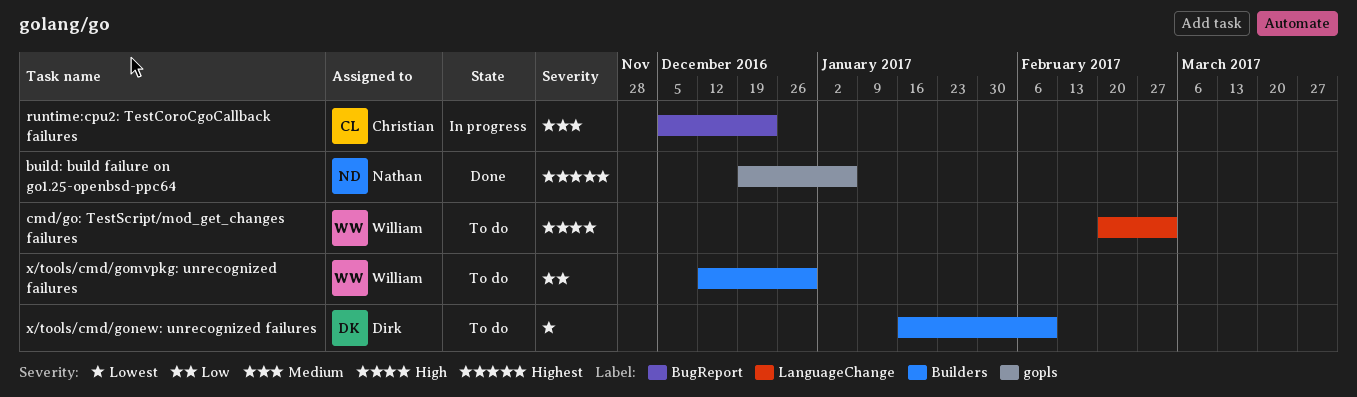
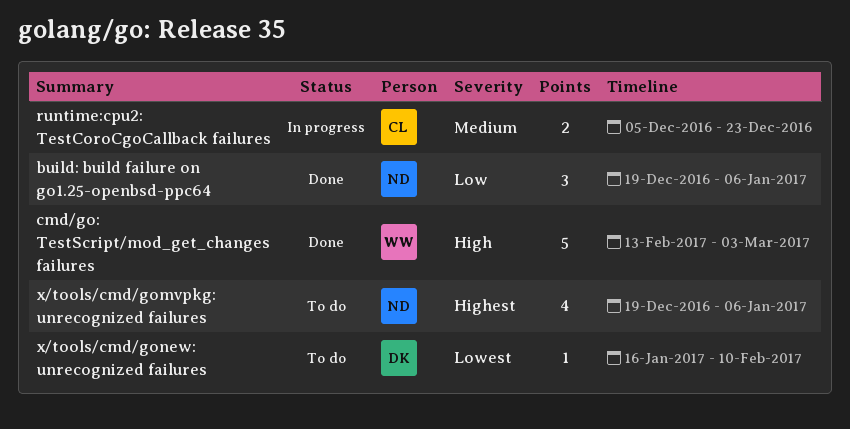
build: build failure on go1.25-openbsd-ppc64, priority: Highest -> Low
cmd/go: TestScript/mod_get_changes failures, status: To do -> Done
cmd/go: TestScript/mod_get_changes failures, start: Feb 20 -> Feb 13
x/tools/cmd/gomvpkg: unrecognized failures, owner: William -> Nathan
x/tools/cmd/gomvpkg: unrecognized failures, priority: Low -> Highest
x/tools/cmd/gomvpkg: unrecognized failures, start: Dec 12 -> Dec 19
x/tools/cmd/gomvpkg: unrecognized failures, due: Dec 30 -> Jan 6

